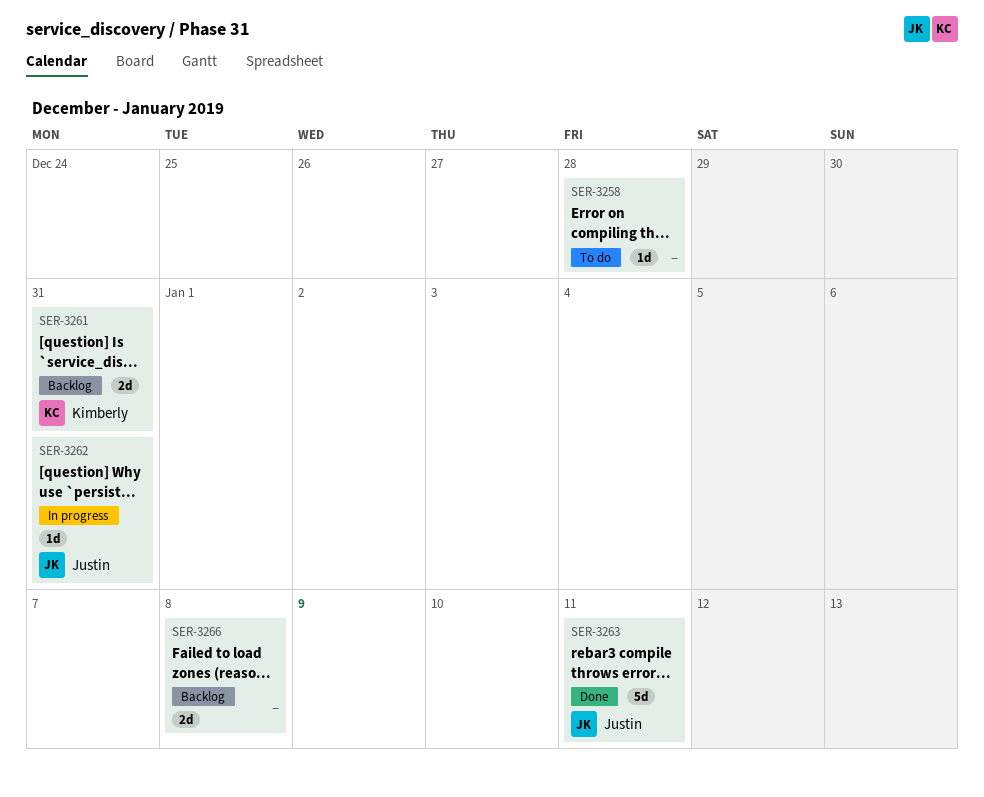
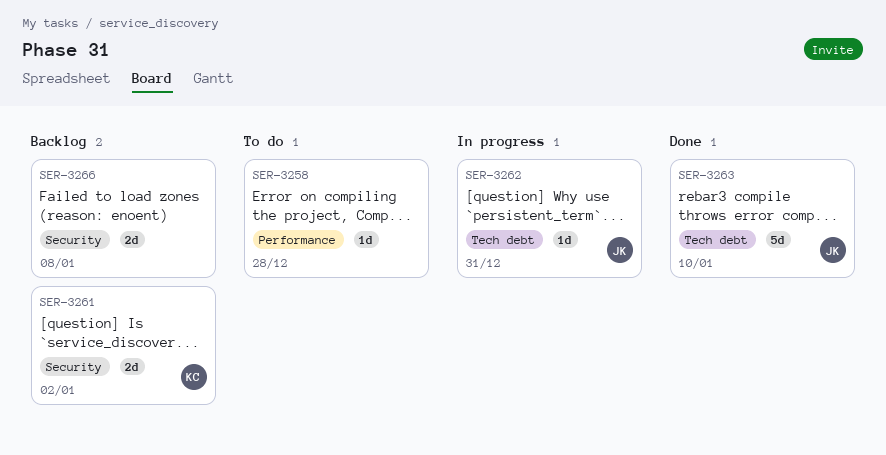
SER-3261, due: Dec 31 -> Jan 2
SER-3263, due: Jan 11 -> Jan 10

